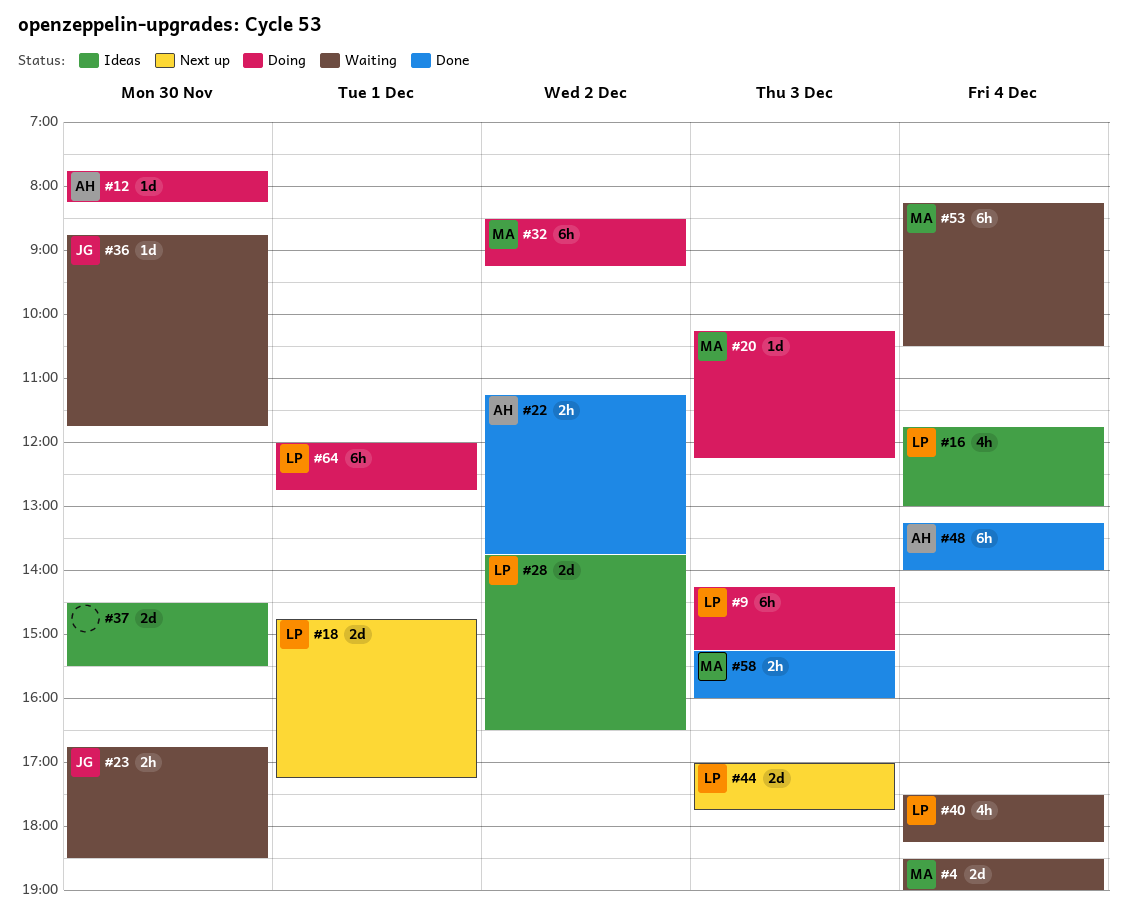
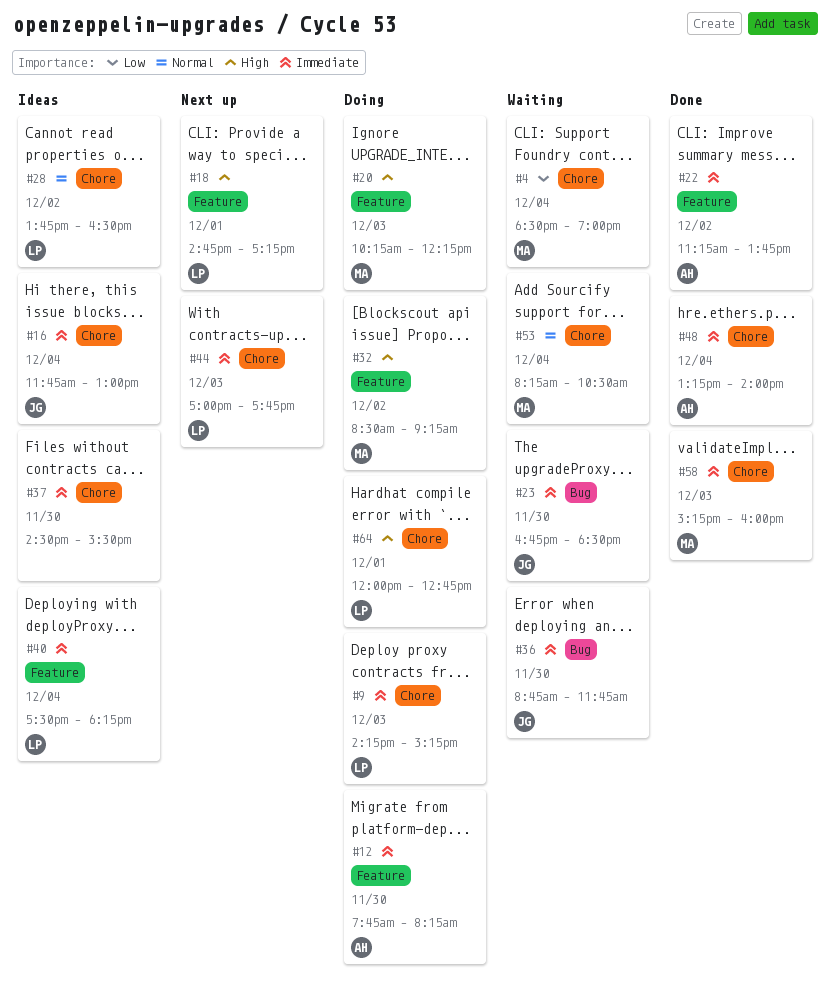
#16, owner: LP -> JG
#40, status: Waiting -> Ideas

